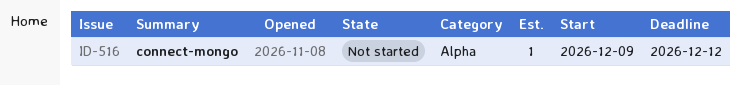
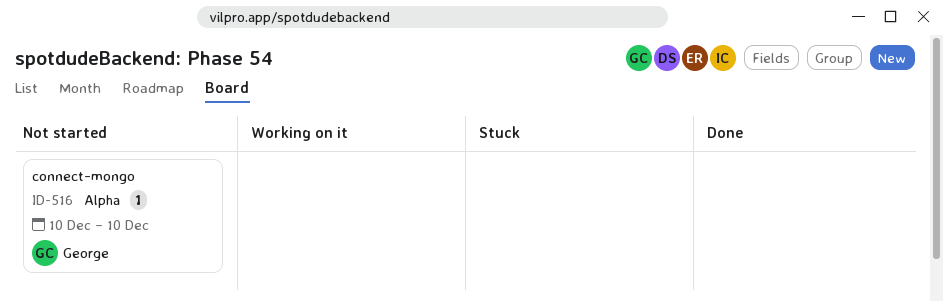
ID-516, start: Dec 9 -> Dec 10
ID-516, due: Dec 12 -> Dec 10

